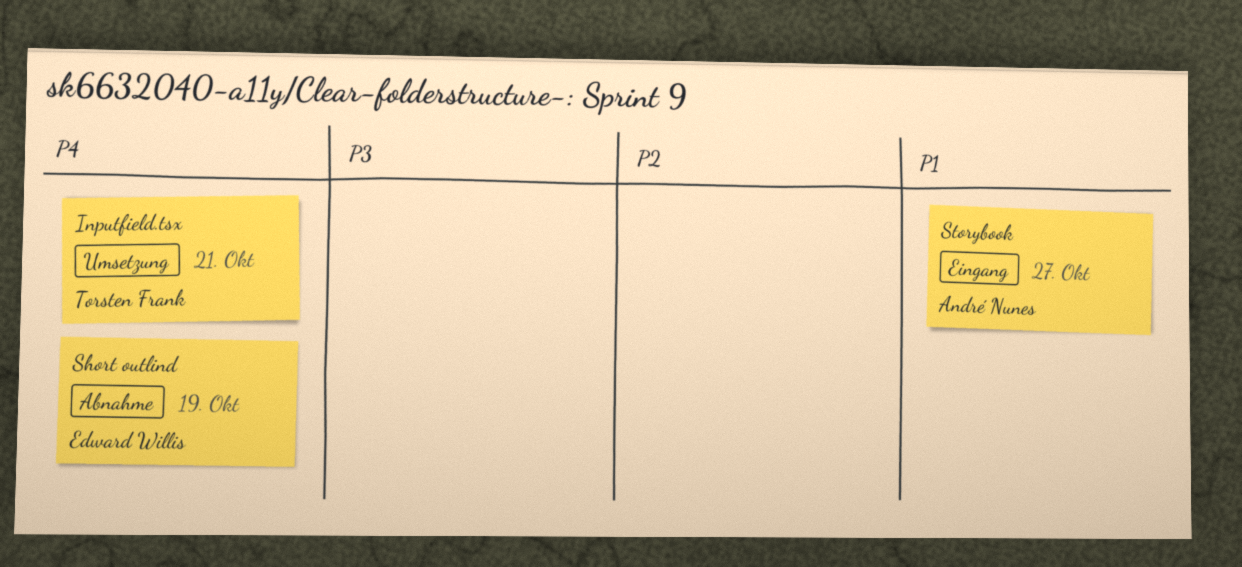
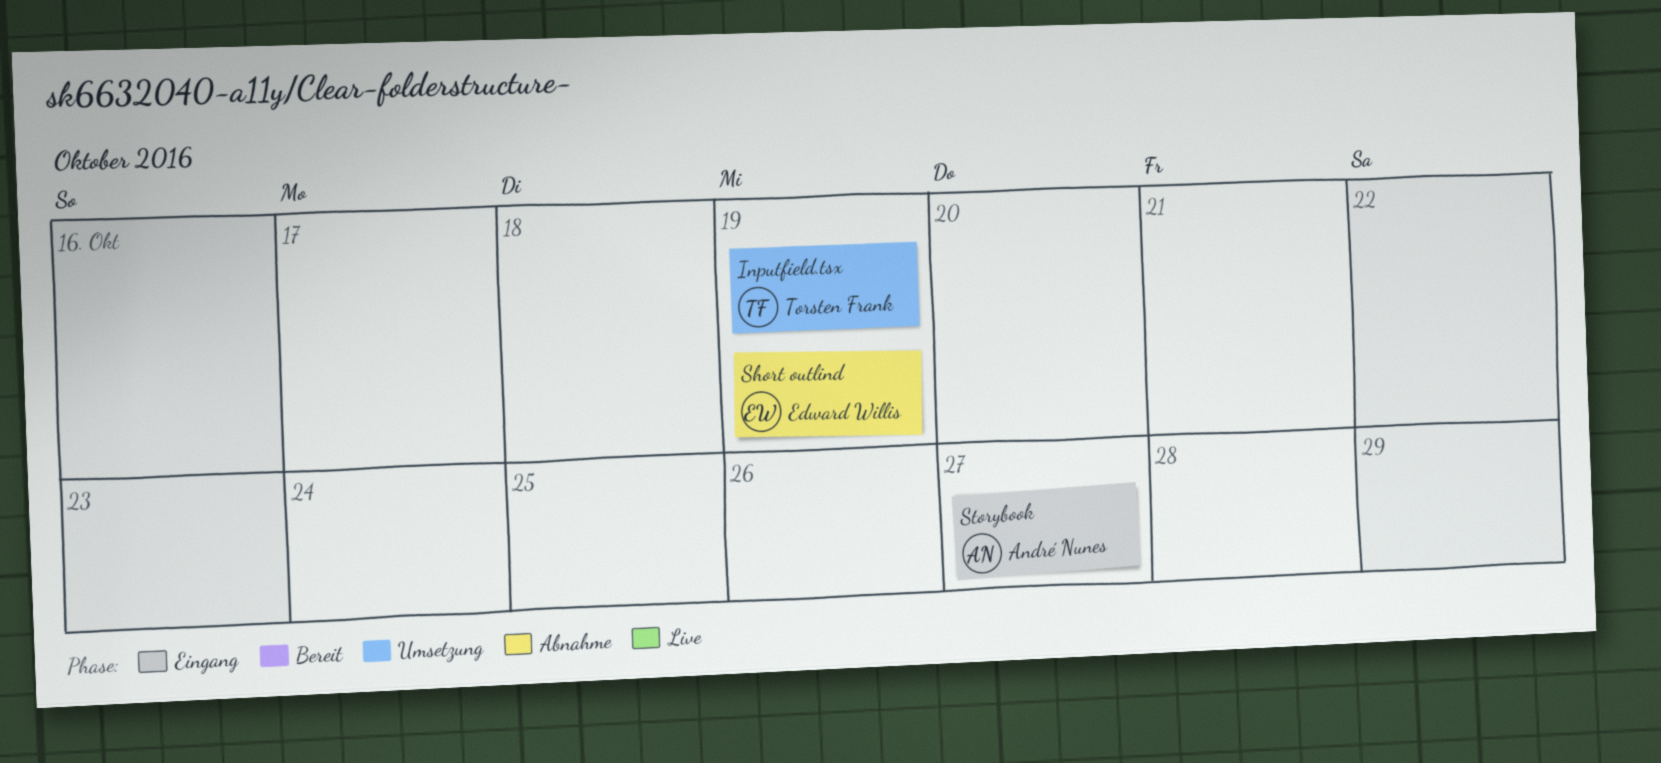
Inputfield.tsx, due: Oct 21 -> Oct 19

